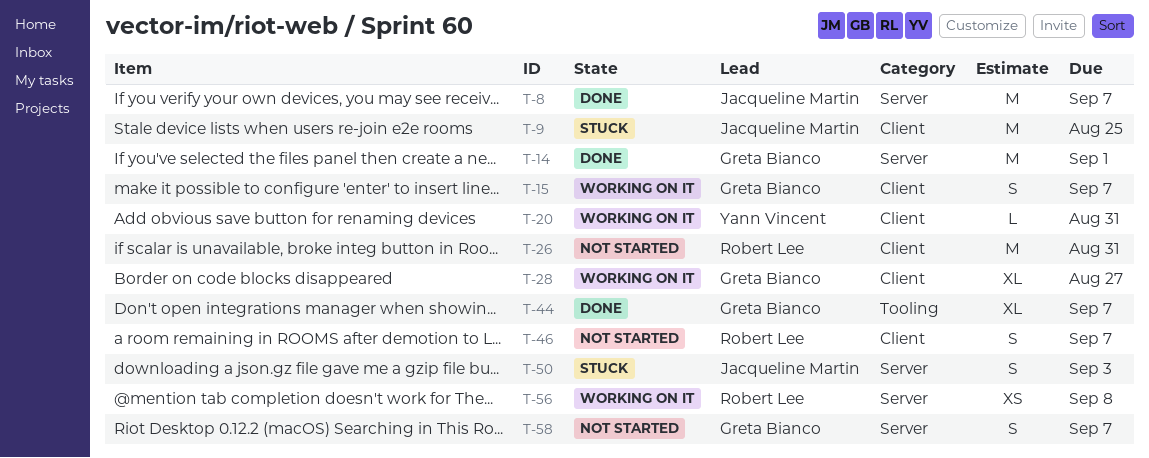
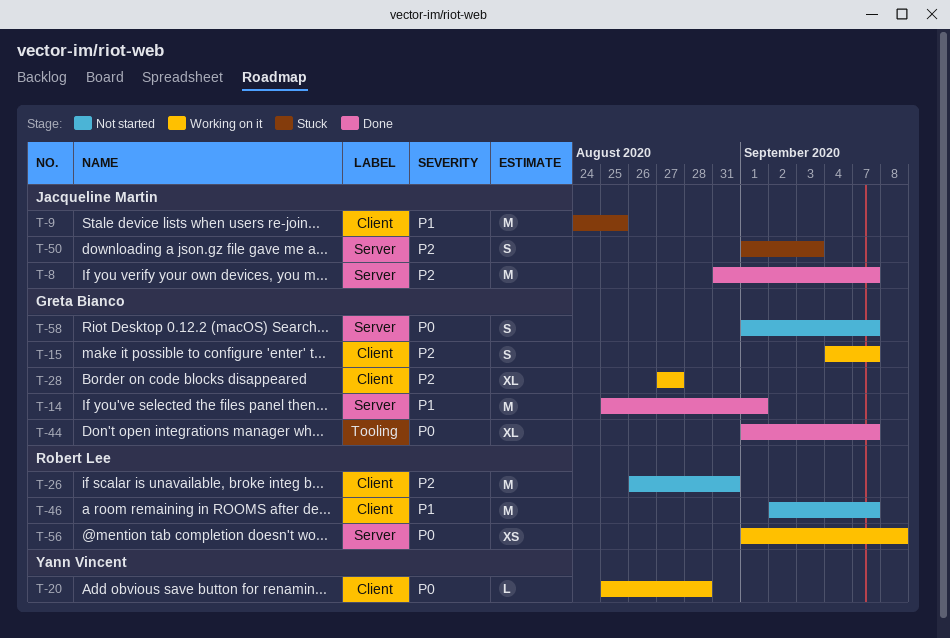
T-20, due: Aug 31 -> Aug 28
T-46, estimate: S -> M

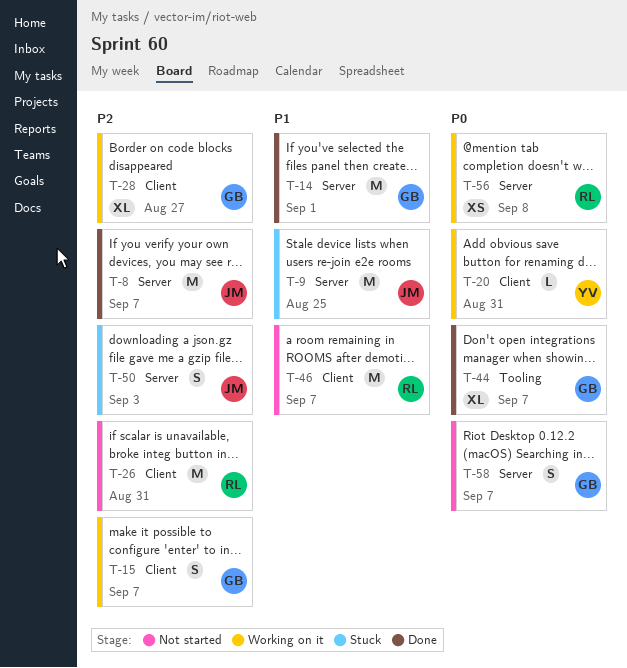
T-9, label: Client -> Server
T-20, due: Aug 28 -> Aug 31

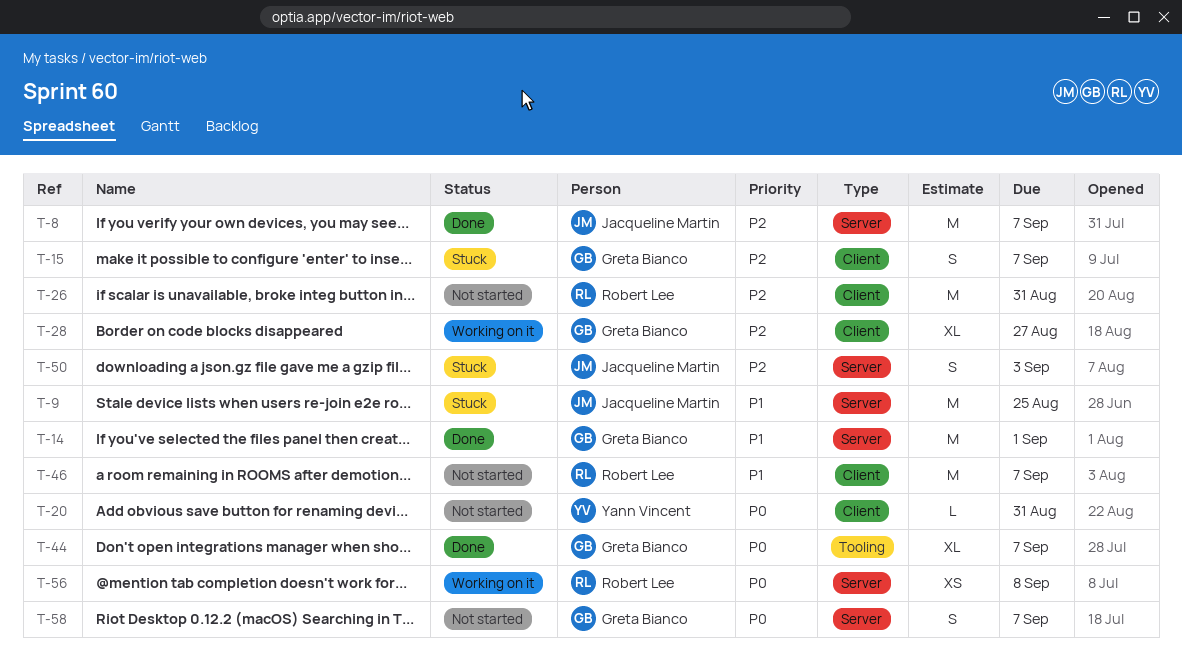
T-15, status: Working on it -> Stuck
T-20, status: Working on it -> Not started

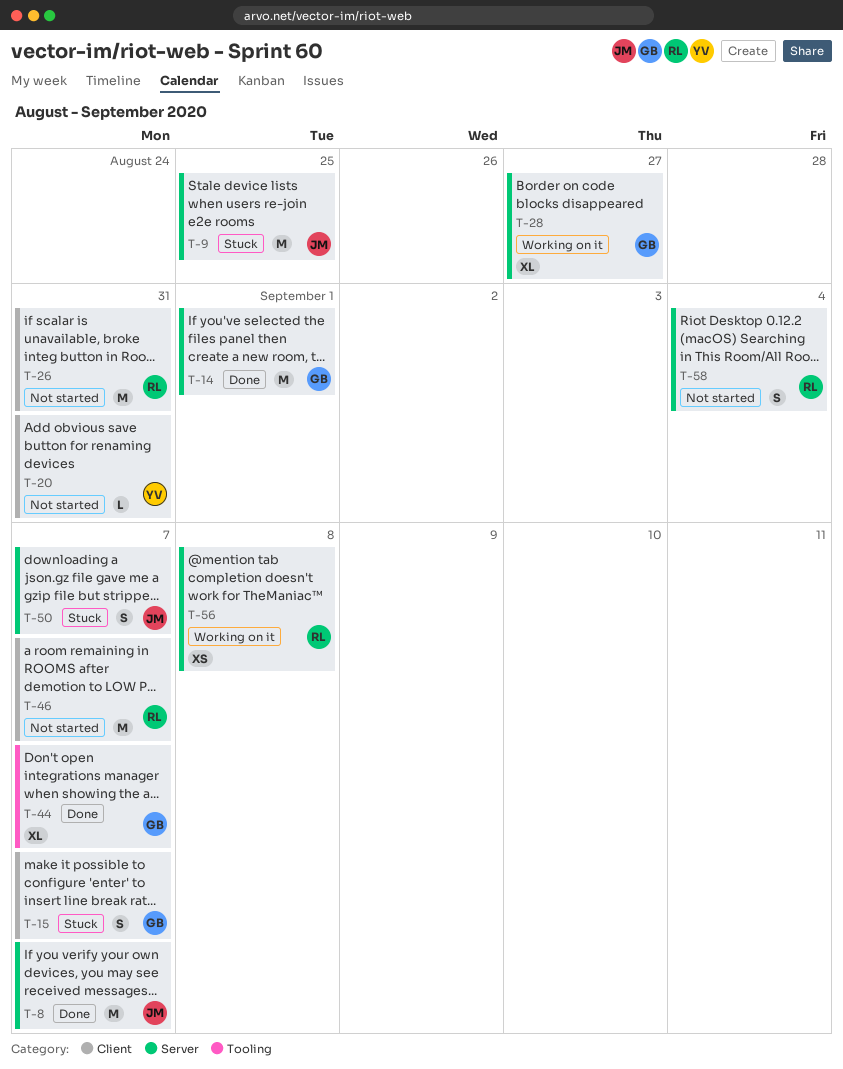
T-28, label: Client -> Server
T-50, due: Sep 3 -> Sep 7
T-58, owner: Greta Bianco -> Robert Lee
T-58, due: Sep 7 -> Sep 4

